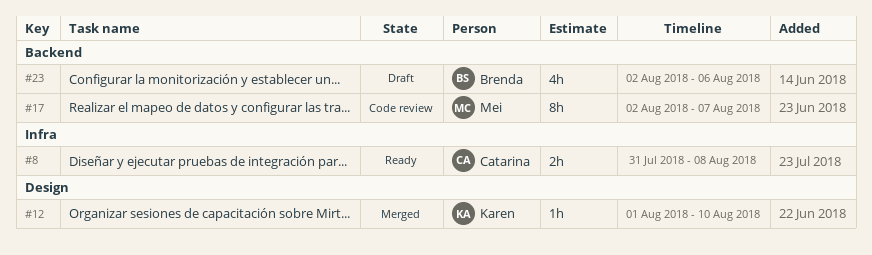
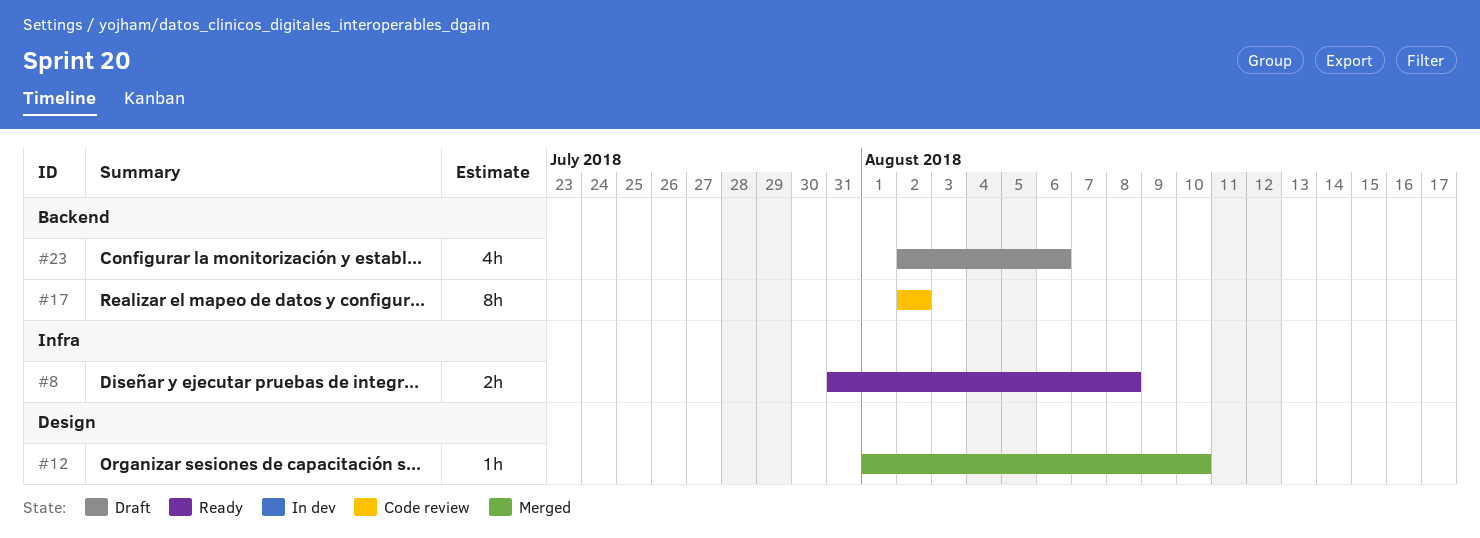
#17, due: Aug 7 -> Aug 2

